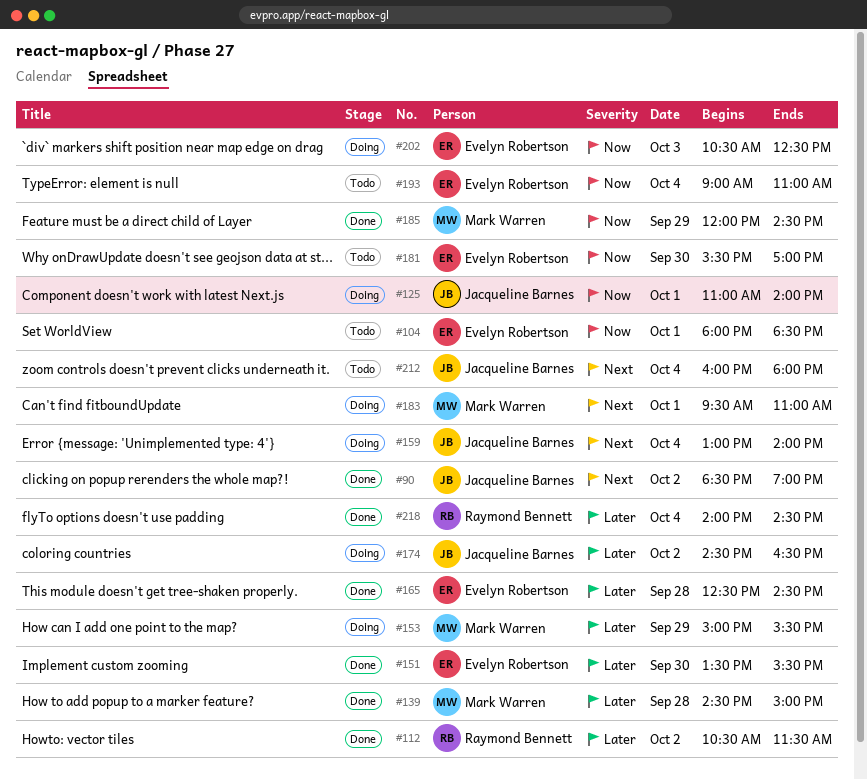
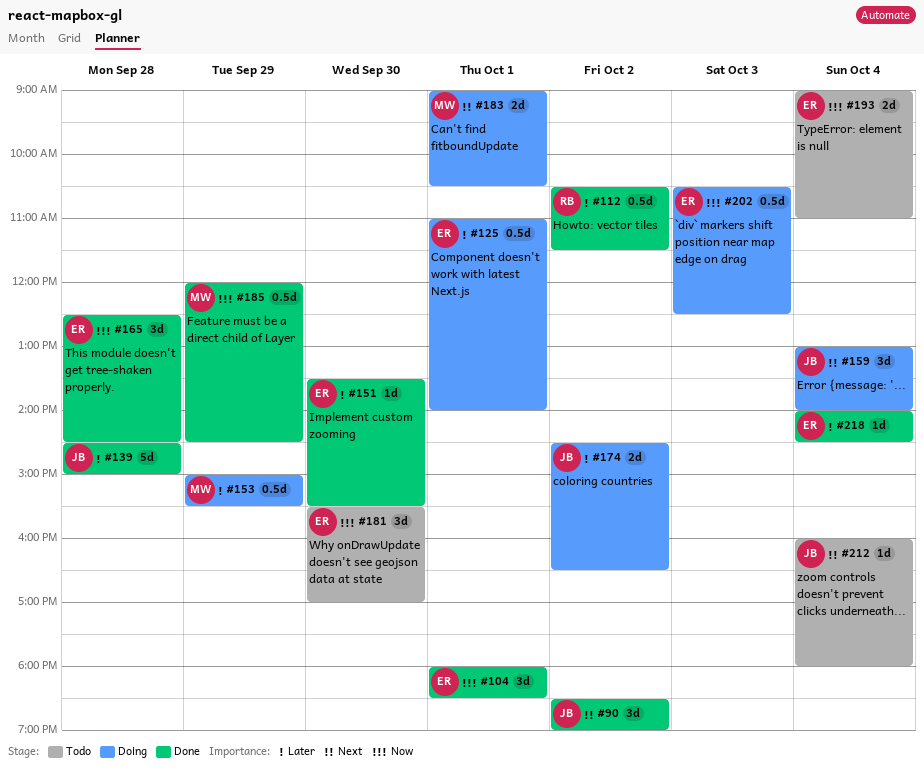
#104, status: Todo -> Done
#125, owner: Jacqueline Barnes -> Evelyn Robertson
#125, priority: Now -> Later
#139, owner: Mark Warren -> Jacqueline Barnes
#165, priority: Later -> Now
#183, begins: 09:30 -> 09:00
#183, ends: 11:00 -> 10:30
#218, owner: Raymond Bennett -> Evelyn Robertson

